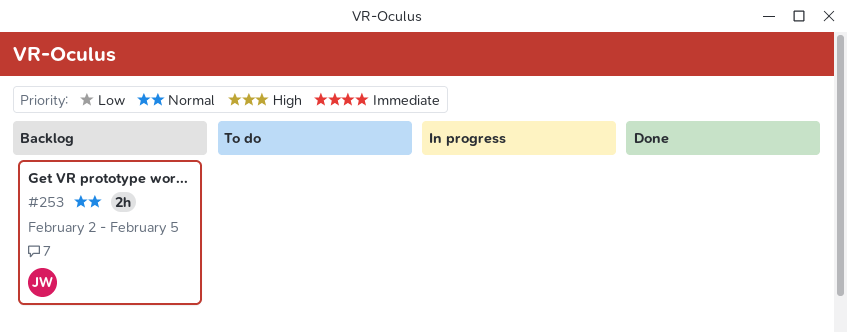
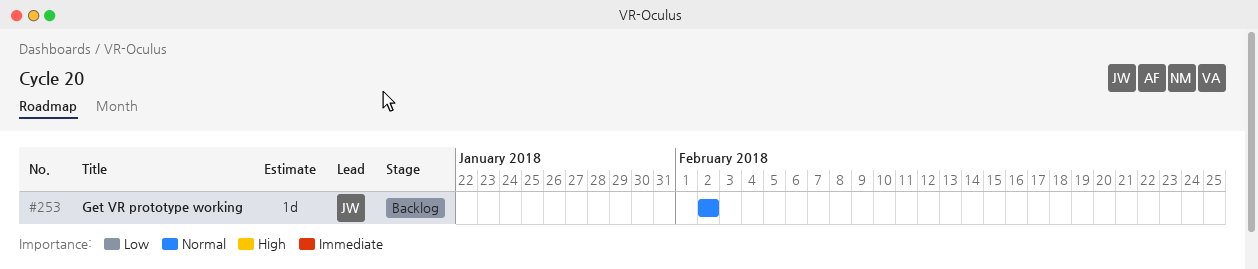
#253, estimate: 2h -> 1d
#253, due: Feb 5 -> Feb 2

